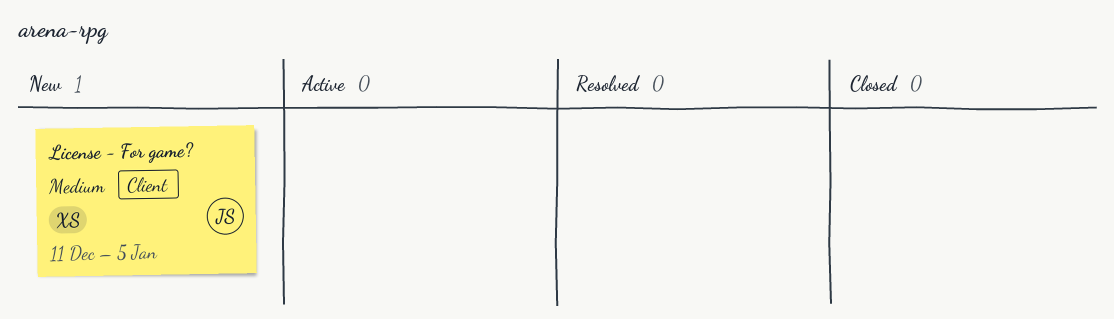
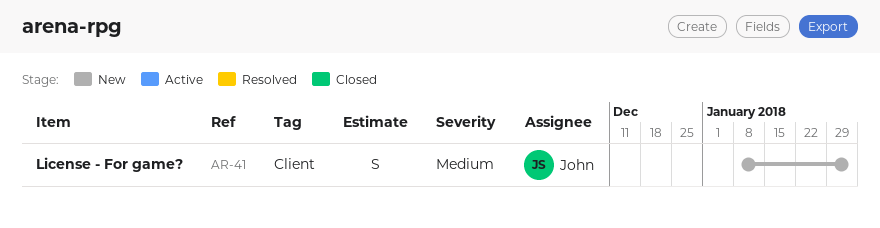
License - For game?, estimate: XS -> S
License - For game?, start: Dec 11 -> Jan 8
License - For game?, due: Jan 5 -> Feb 2

